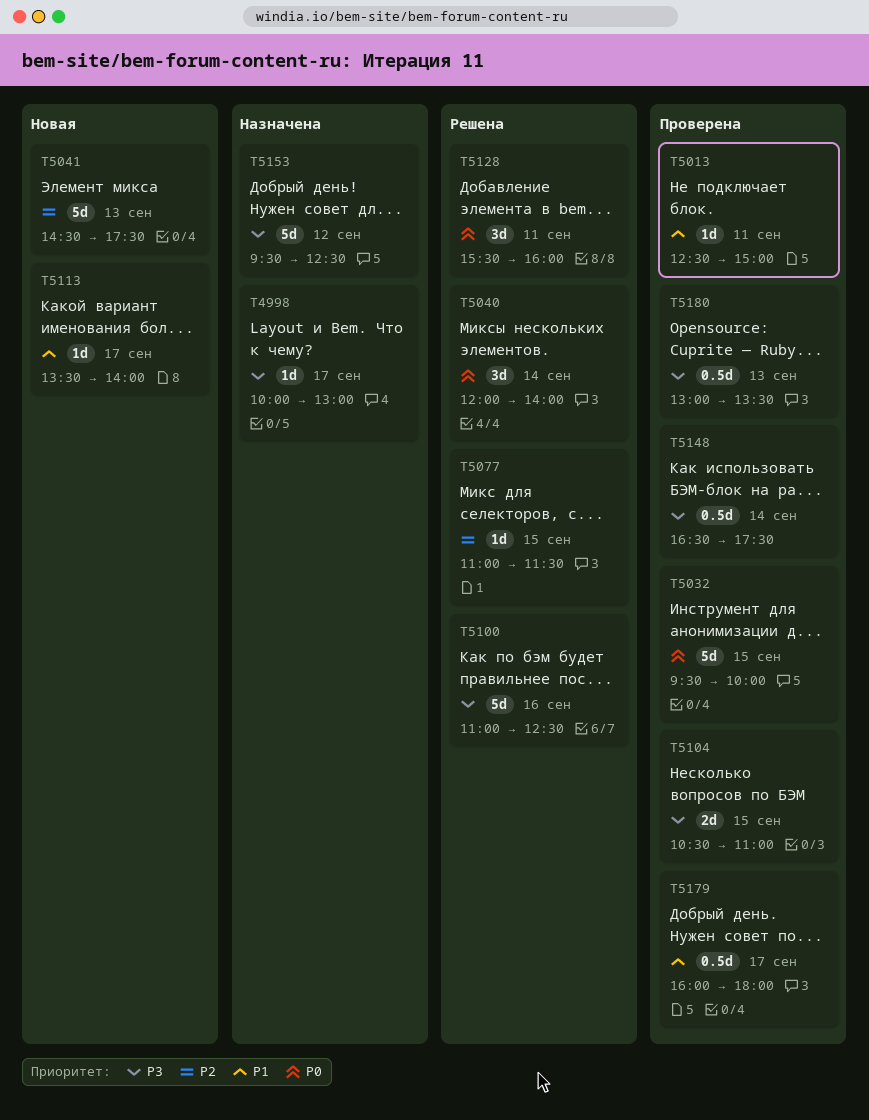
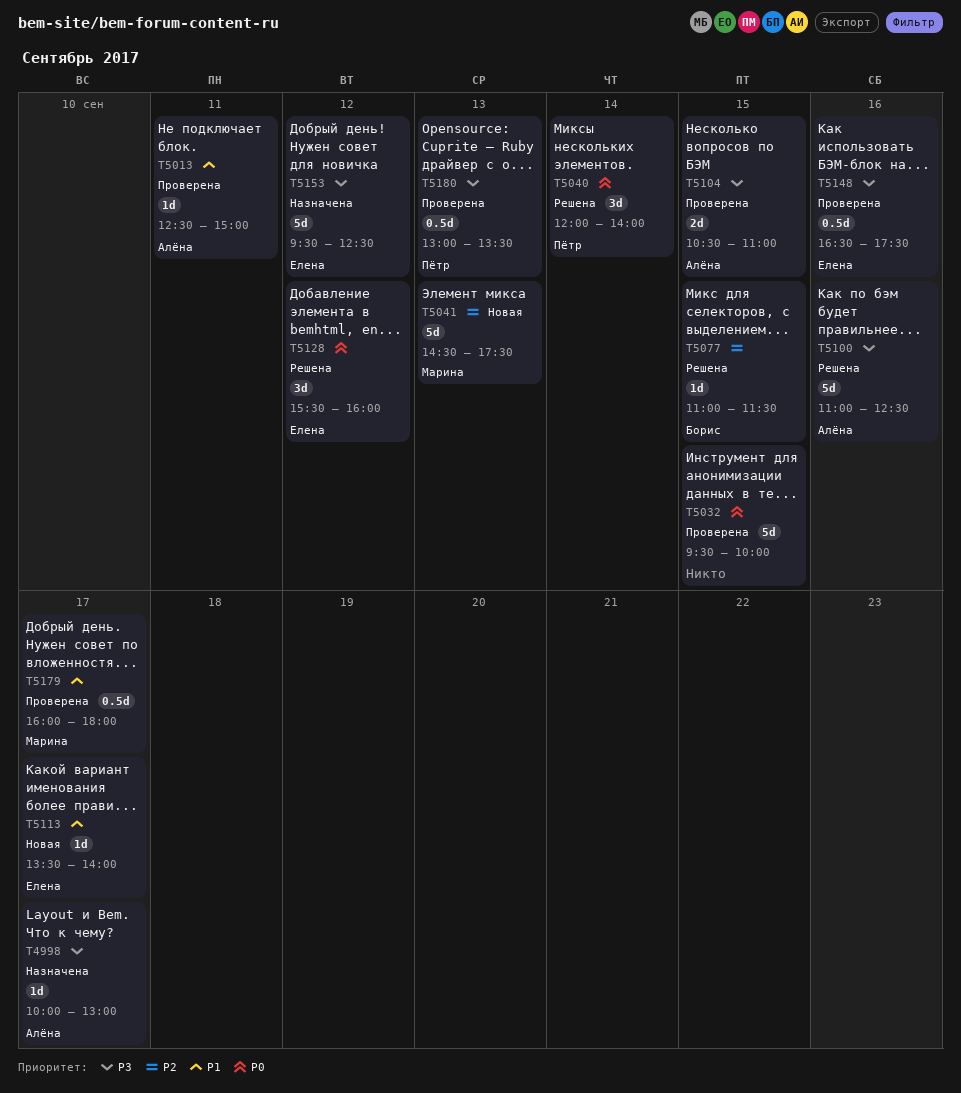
T5128, day: Sep 11 -> Sep 12
T5148, day: Sep 14 -> Sep 16

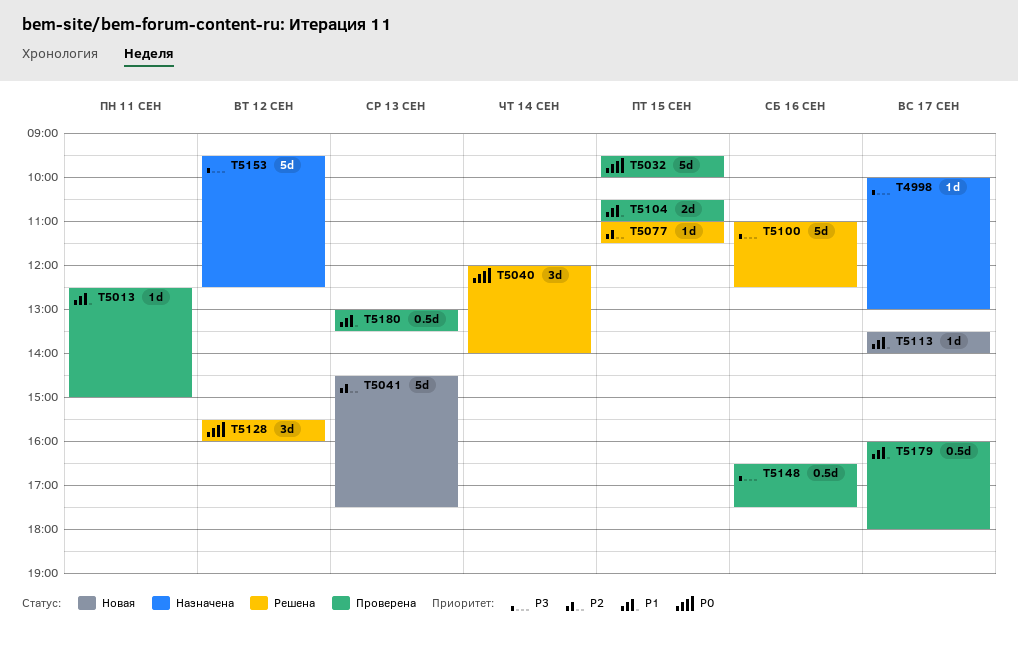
T5104, priority: P3 -> P1
T5180, priority: P3 -> P1

